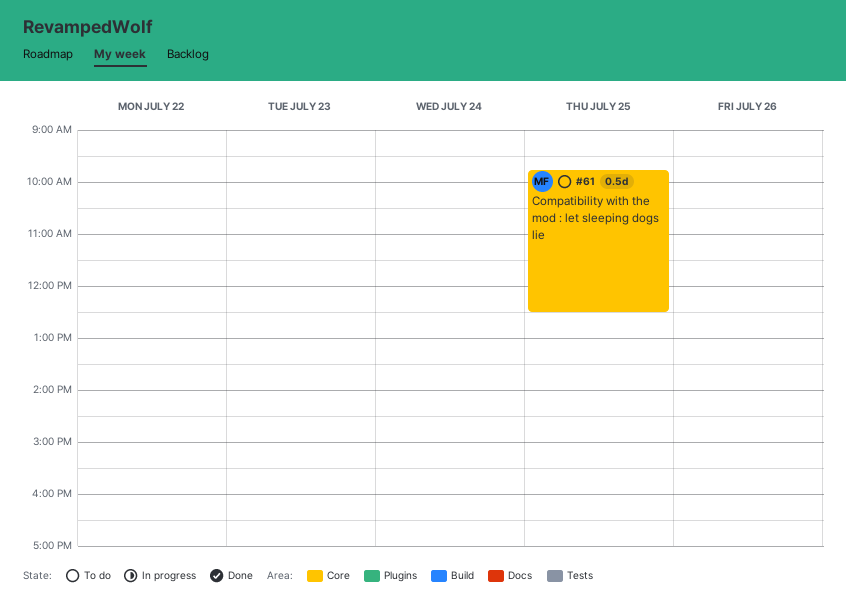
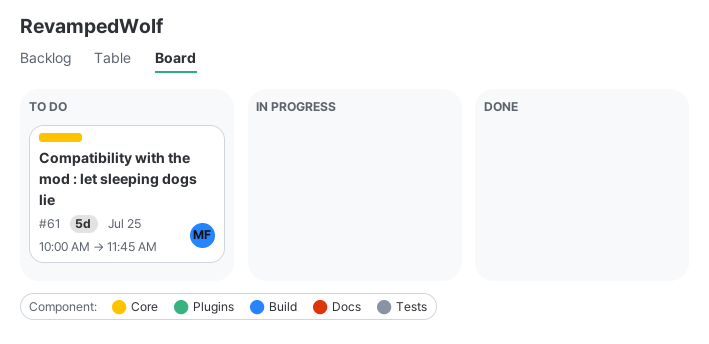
#61, estimate: 0.5d -> 5d
#61, begins: 09:45 -> 10:00
#61, ends: 12:30 -> 11:45

